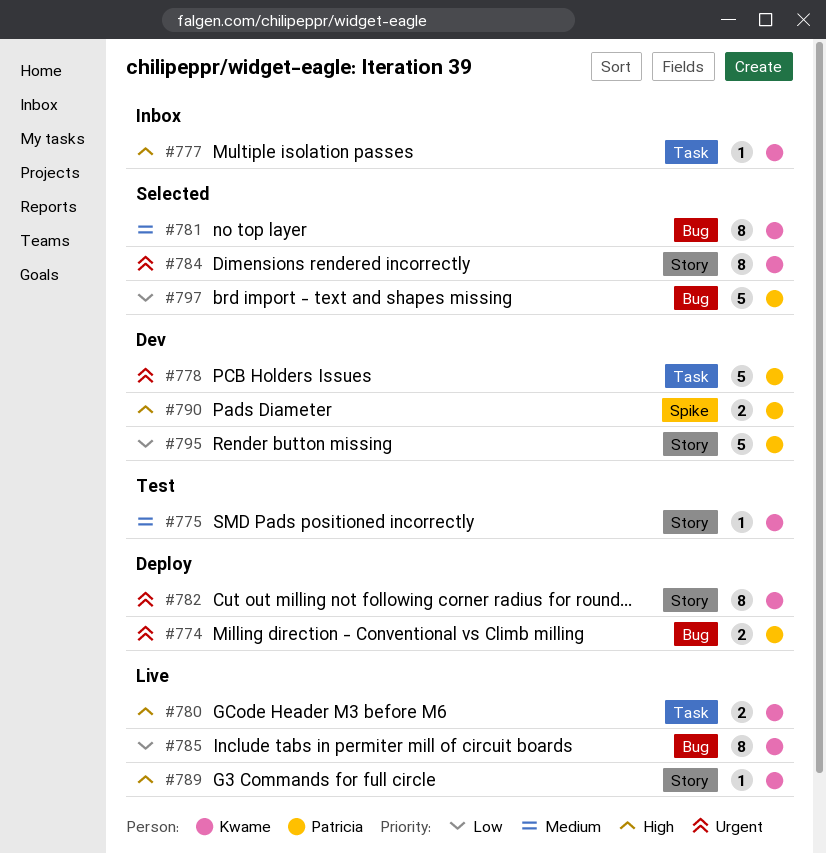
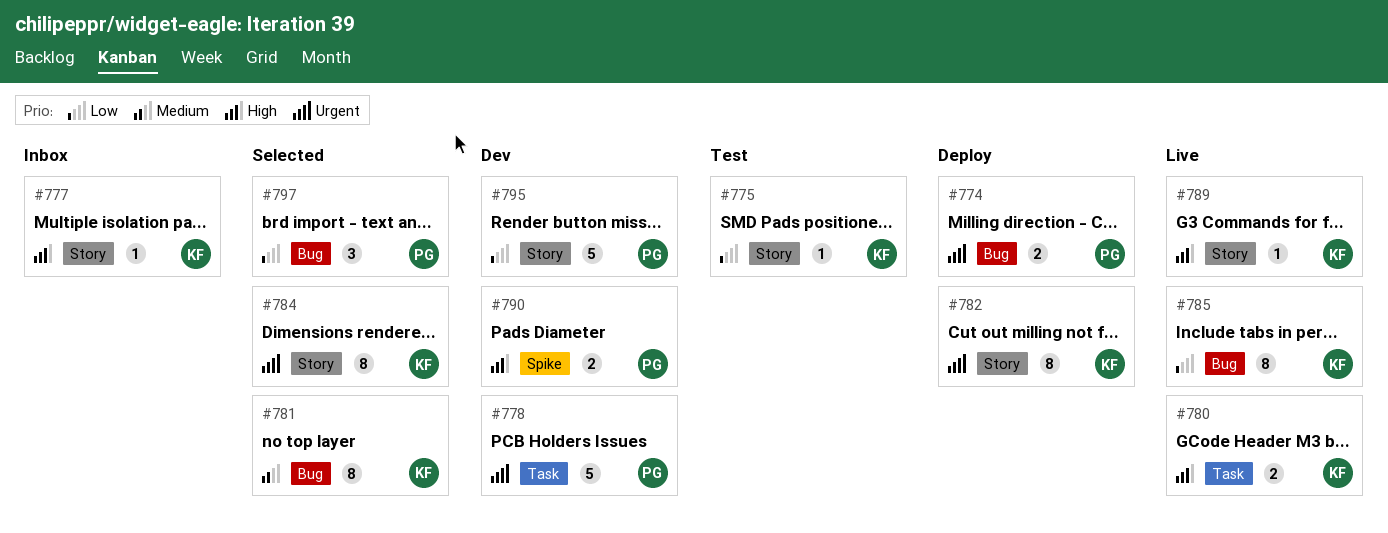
#775, priority: Medium -> Low
#777, label: Task -> Story
#797, estimate: 5 -> 3

